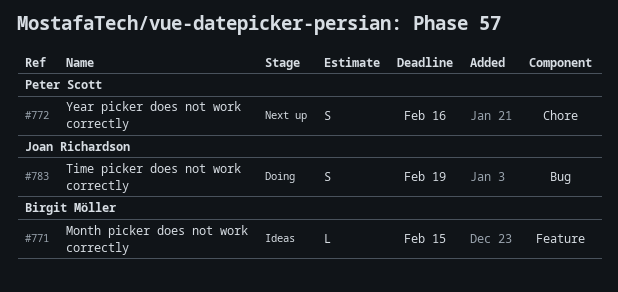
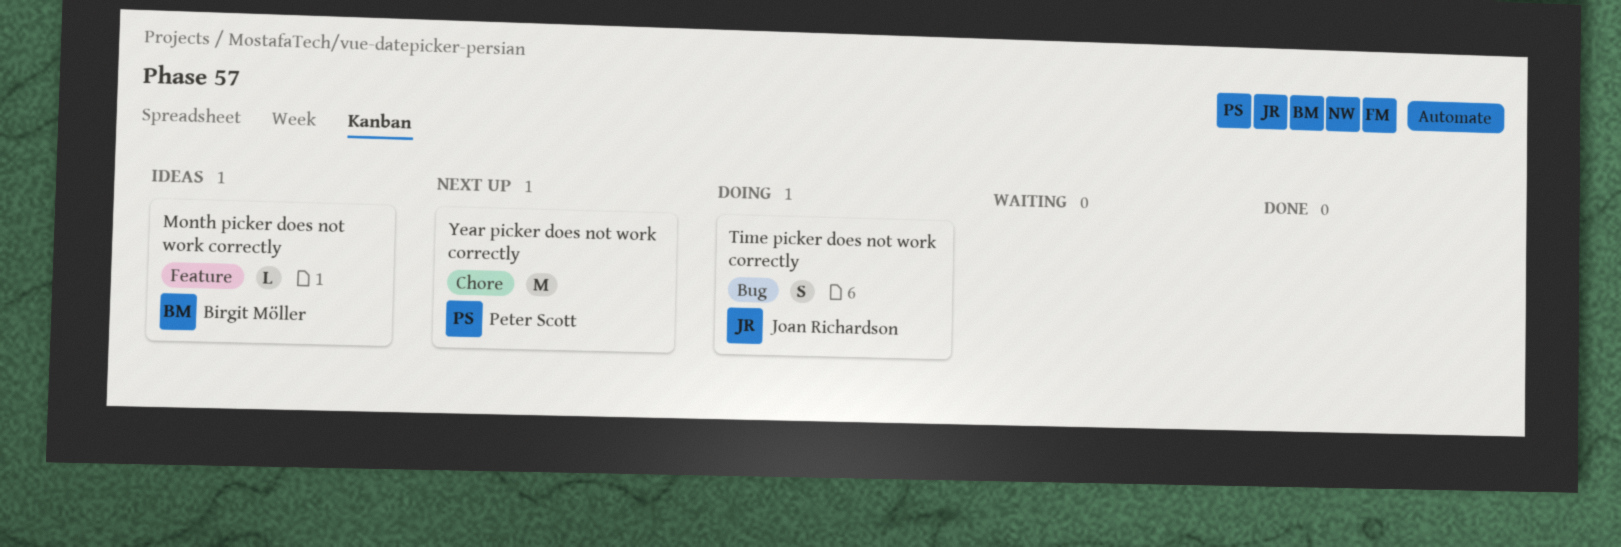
Year picker does not work correctly, estimate: S -> M

